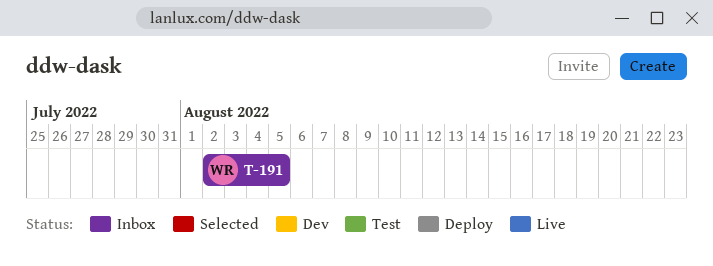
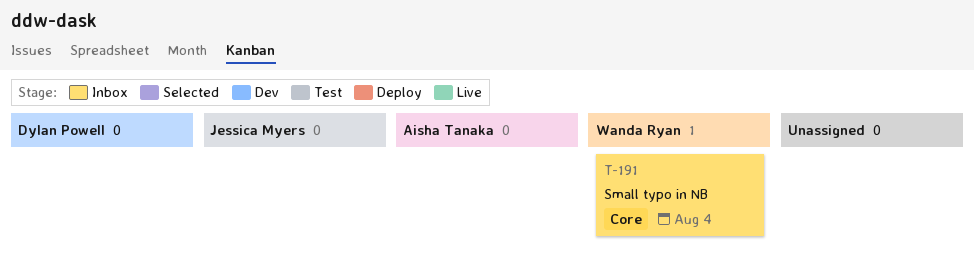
T-191, due: Aug 5 -> Aug 4

